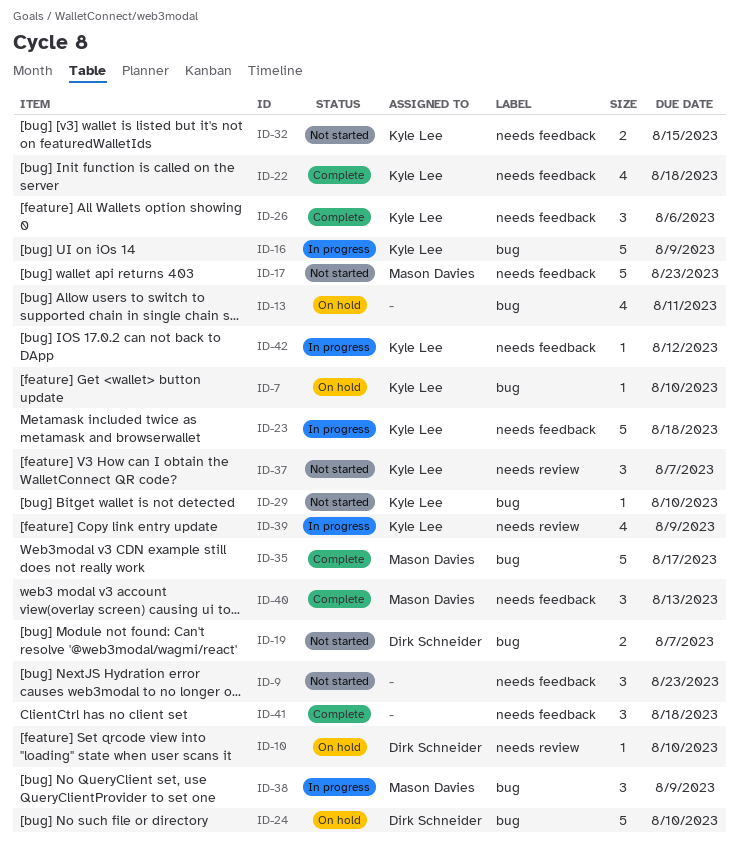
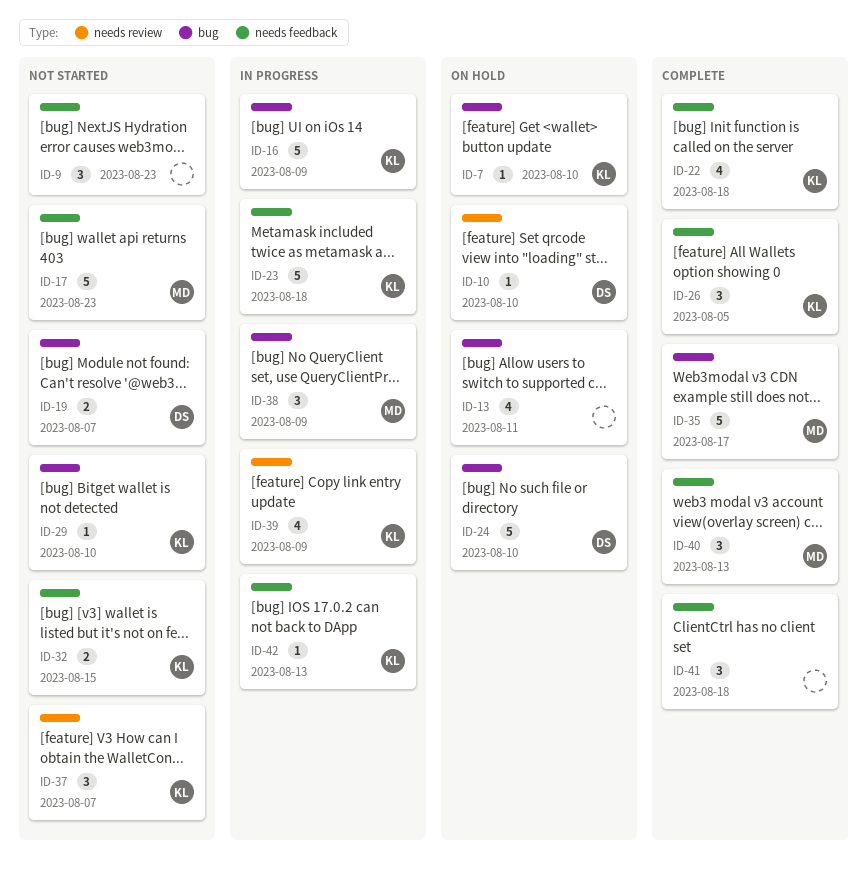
ID-26, due: Aug 6 -> Aug 5
ID-42, due: Aug 12 -> Aug 13

